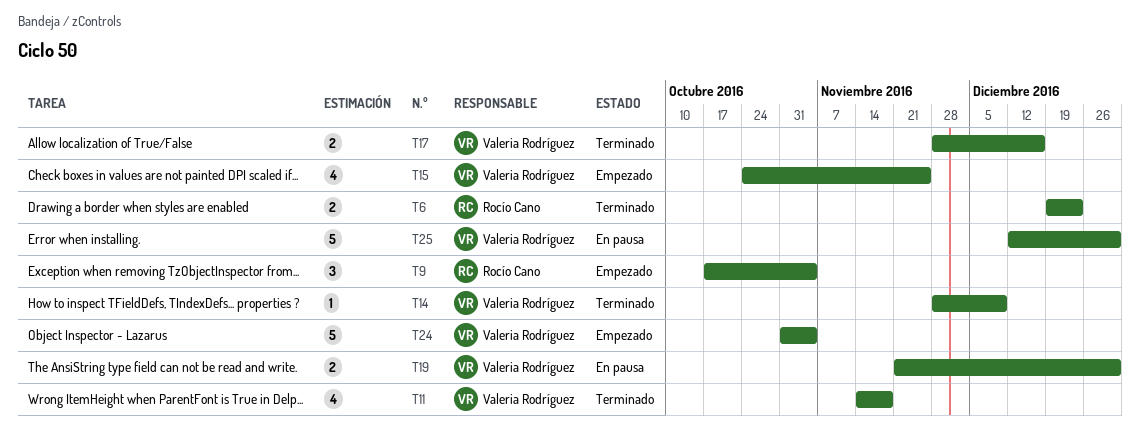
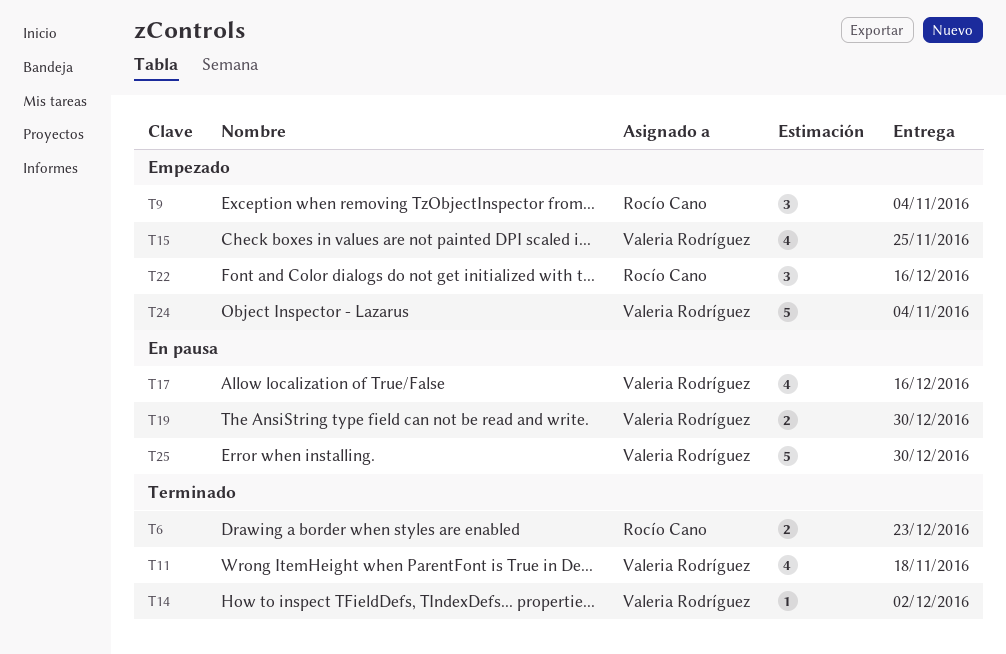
T14, due: Dec 9 -> Dec 2
T17, status: Terminado -> En pausa
T17, estimate: 2 -> 4
T22: none -> present

